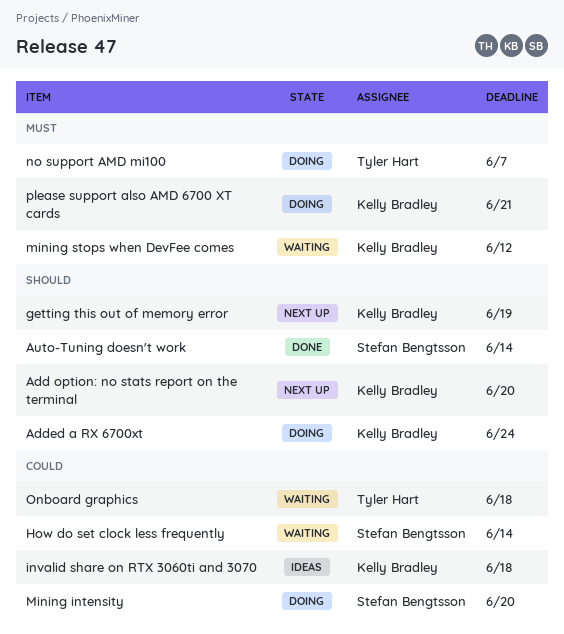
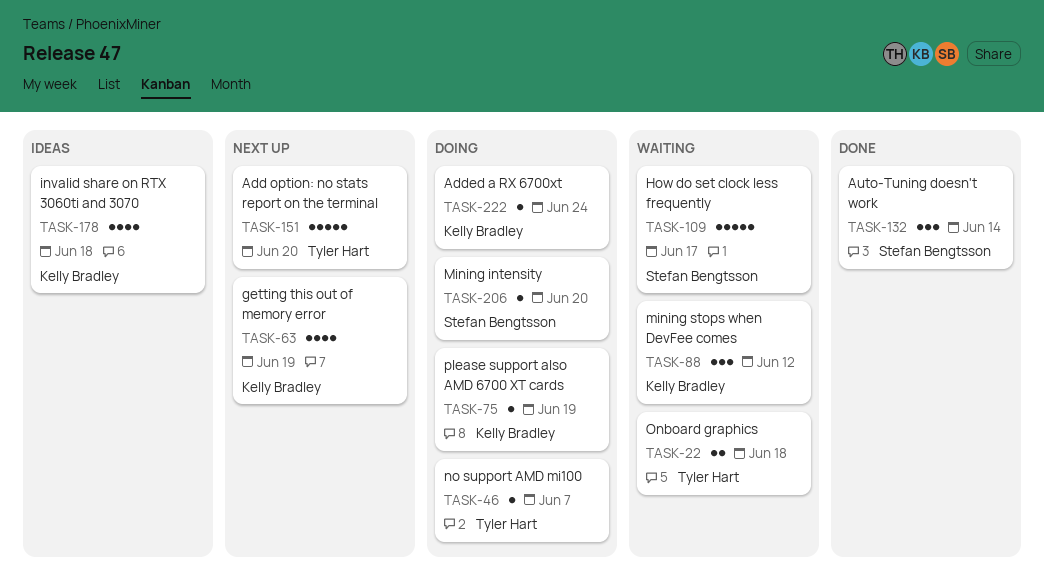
Add option: no stats report on the terminal, owner: Kelly Bradley -> Tyler Hart
How do set clock less frequently, due: Jun 14 -> Jun 17
please support also AMD 6700 XT cards, due: Jun 21 -> Jun 19

